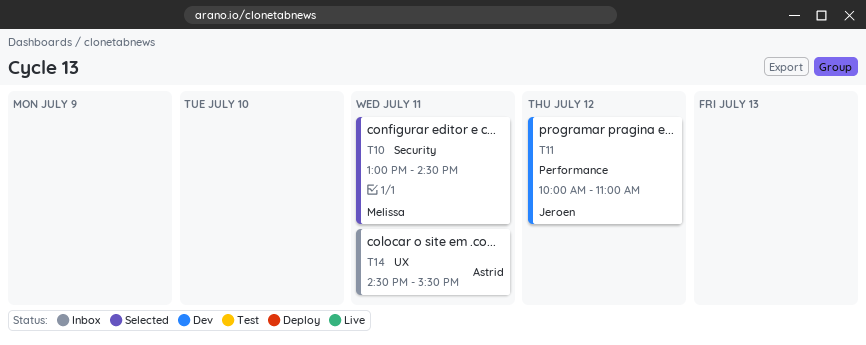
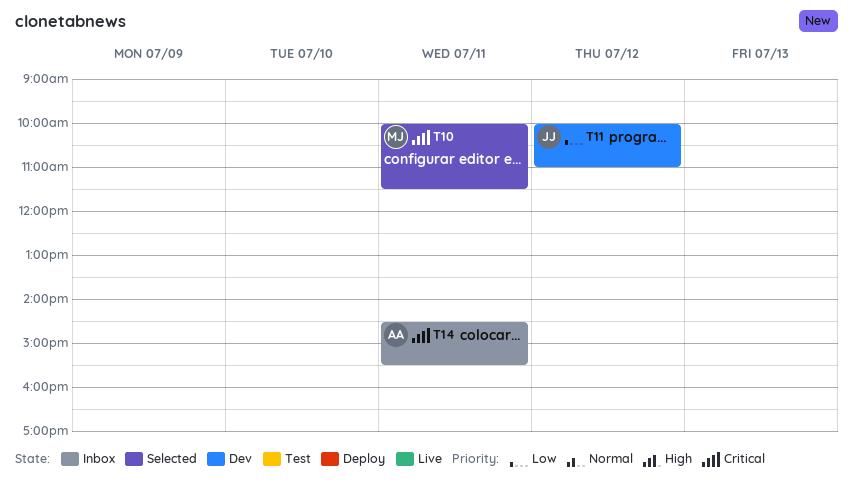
T10, begins: 13:00 -> 10:00
T10, ends: 14:30 -> 11:30

